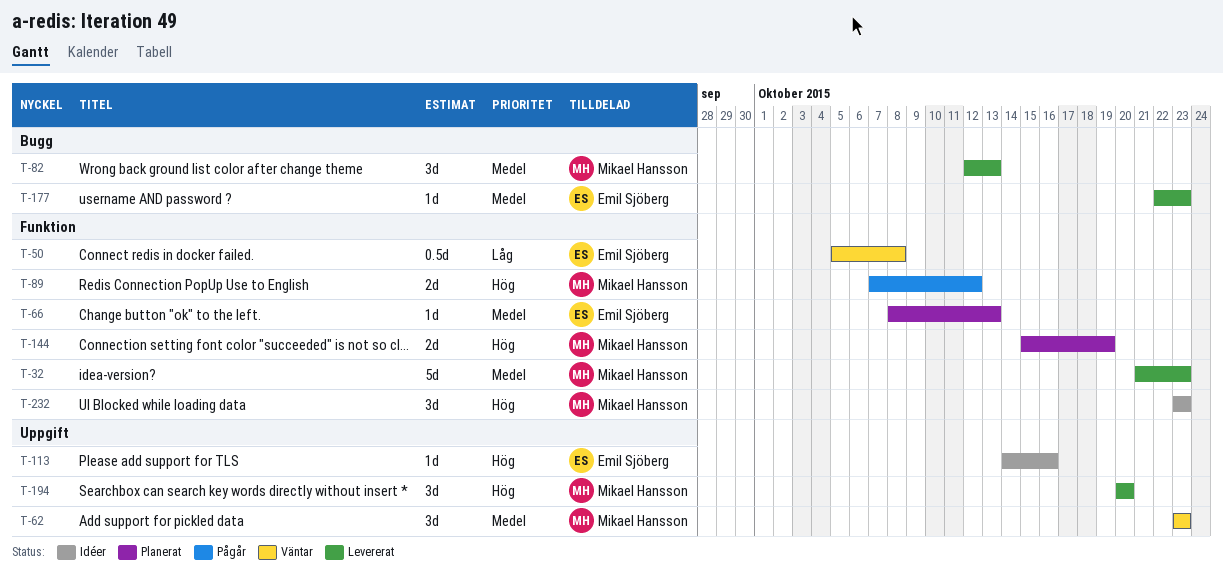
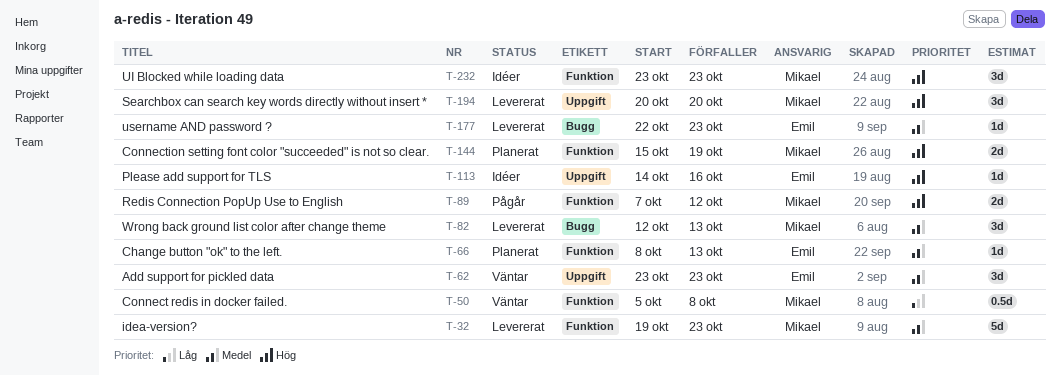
T-32, start: Oct 21 -> Oct 19
T-50, owner: Emil Sjöberg -> Mikael Hansson
T-62, owner: Mikael Hansson -> Emil Sjöberg

